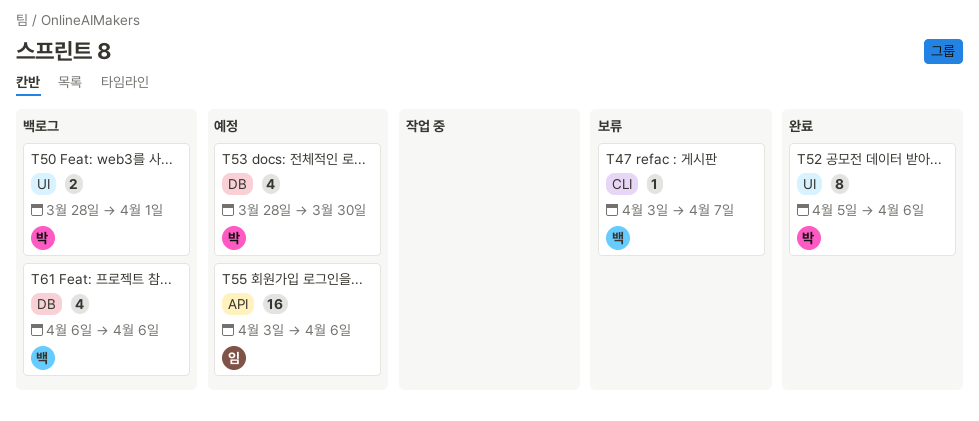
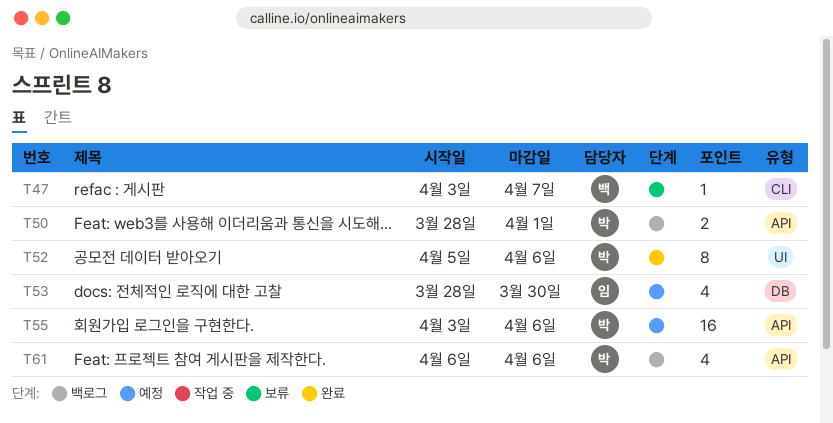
T50, label: UI -> API
T53, owner: 박 -> 임
T55, owner: 임 -> 박
T61, owner: 백 -> 박
T61, label: DB -> API

